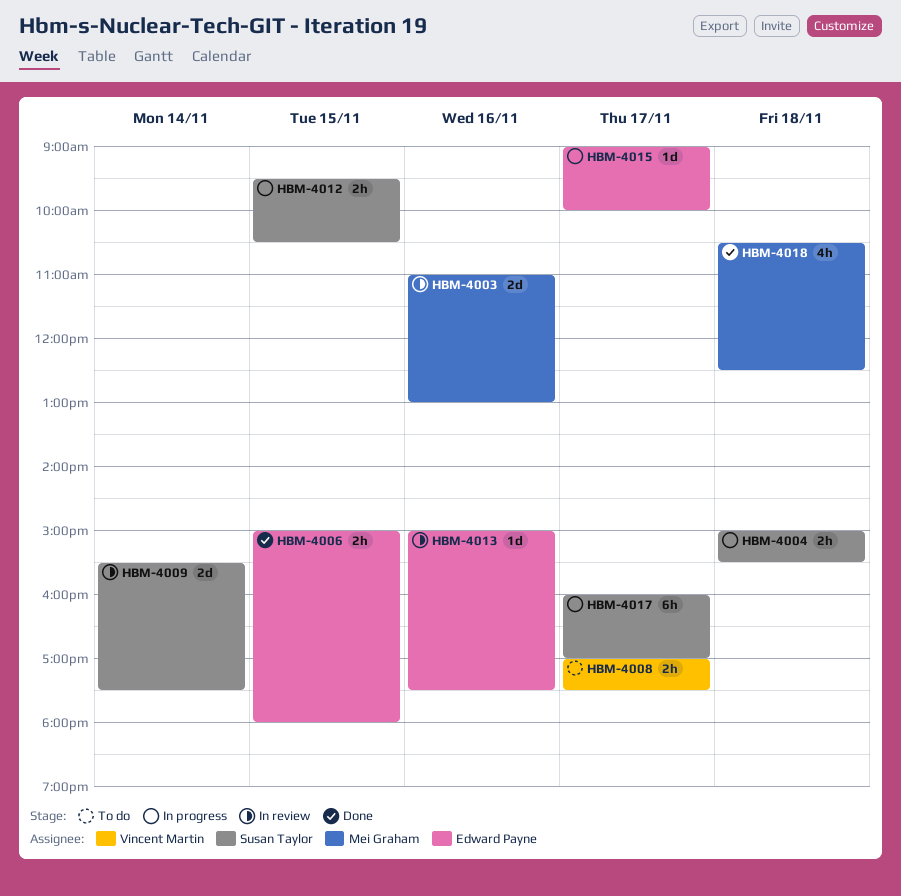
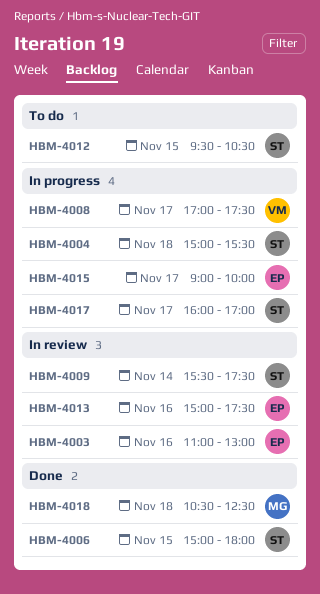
HBM-4003, owner: Mei Graham -> Edward Payne
HBM-4006, owner: Edward Payne -> Susan Taylor
HBM-4008, status: To do -> In progress
HBM-4012, status: In progress -> To do

